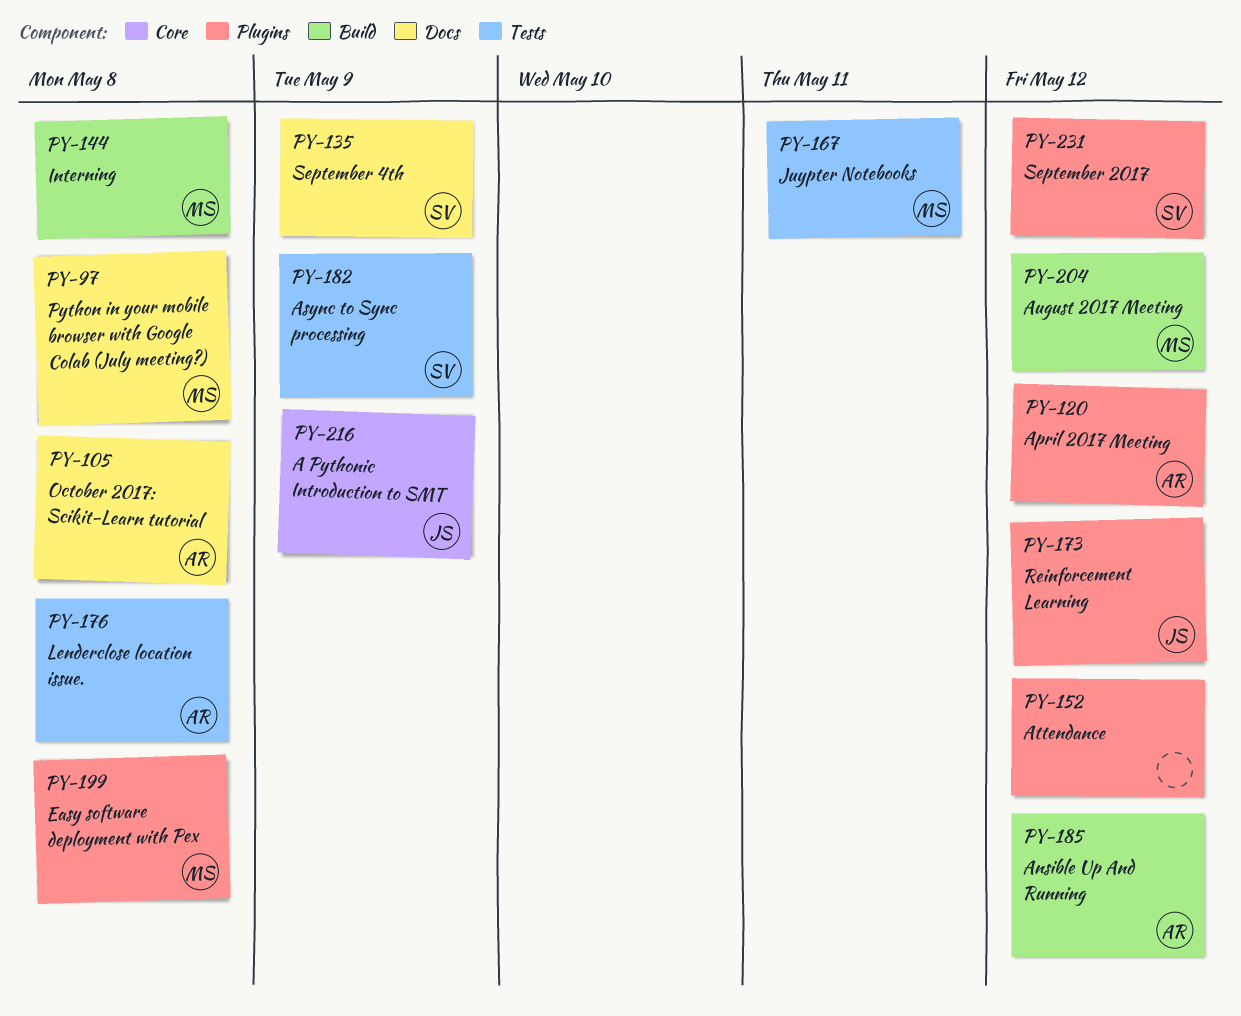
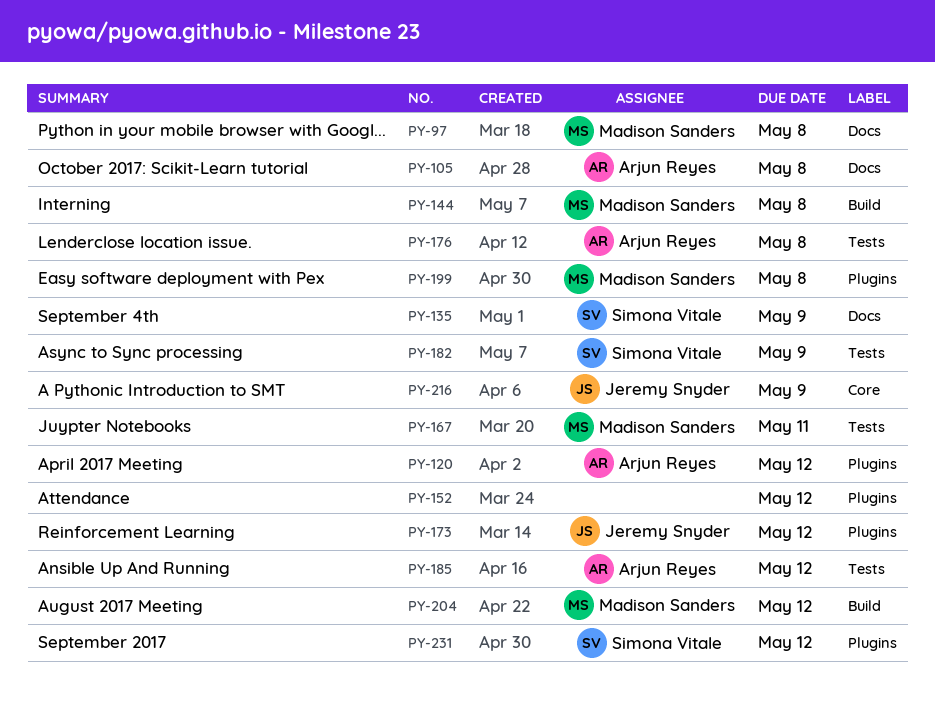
PY-185, label: Build -> Tests

